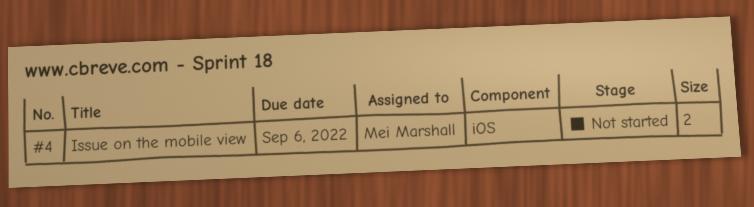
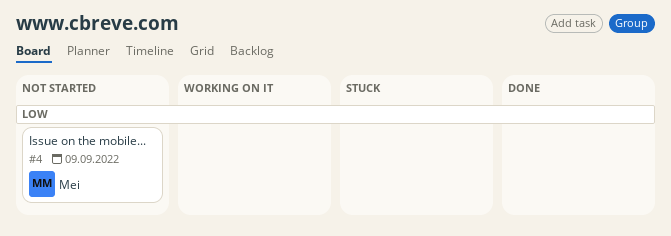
#4, due: Sep 6 -> Sep 9

